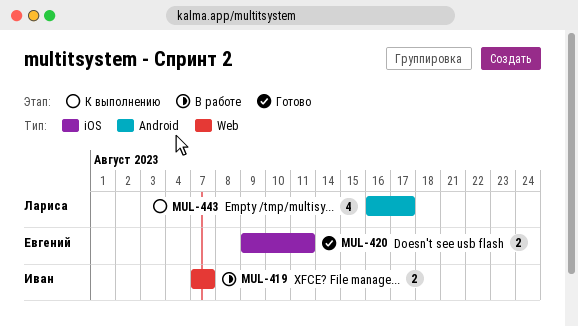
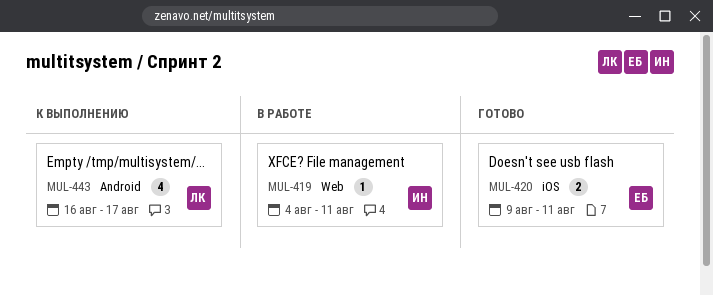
MUL-419, estimate: 2 -> 1
MUL-419, start: Aug 7 -> Aug 4
MUL-419, due: Aug 7 -> Aug 11

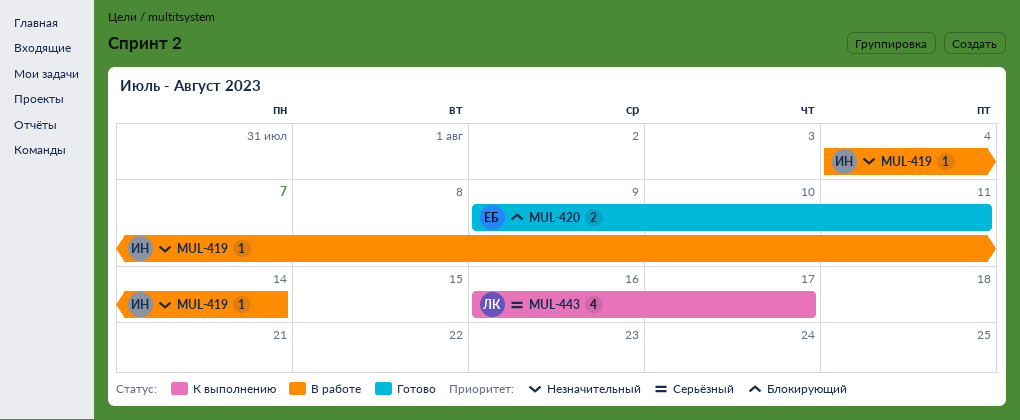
MUL-419, due: Aug 11 -> Aug 14

